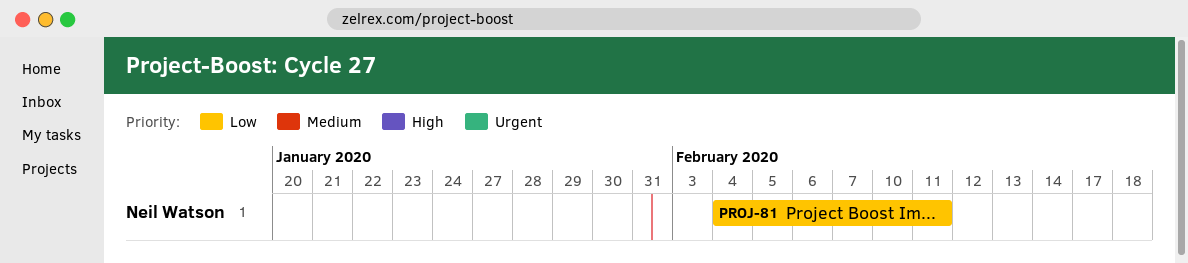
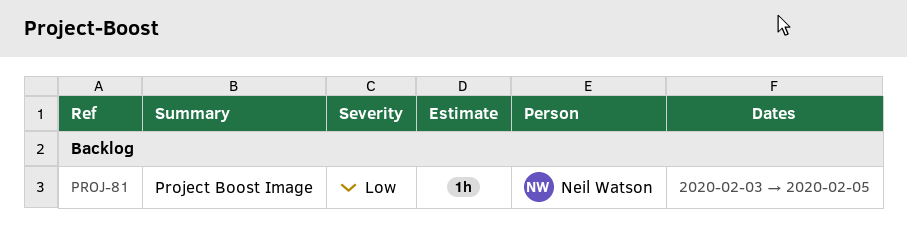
PROJ-81, start: Feb 4 -> Feb 3
PROJ-81, due: Feb 11 -> Feb 5

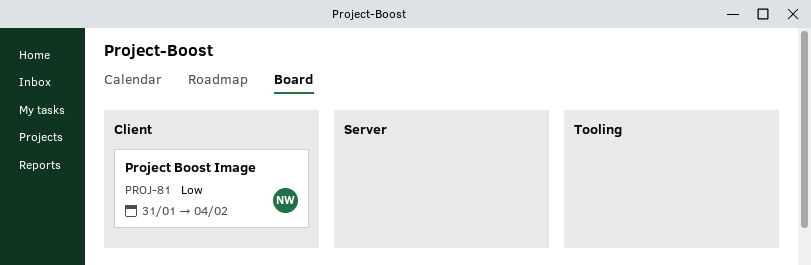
PROJ-81, start: Feb 3 -> Jan 31
PROJ-81, due: Feb 5 -> Feb 4

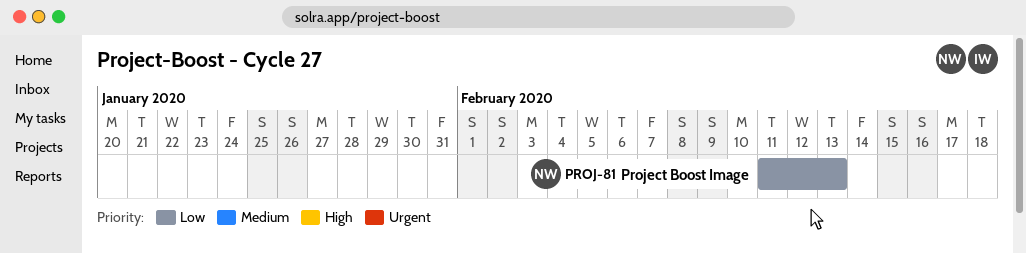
PROJ-81, start: Jan 31 -> Feb 11
PROJ-81, due: Feb 4 -> Feb 13

